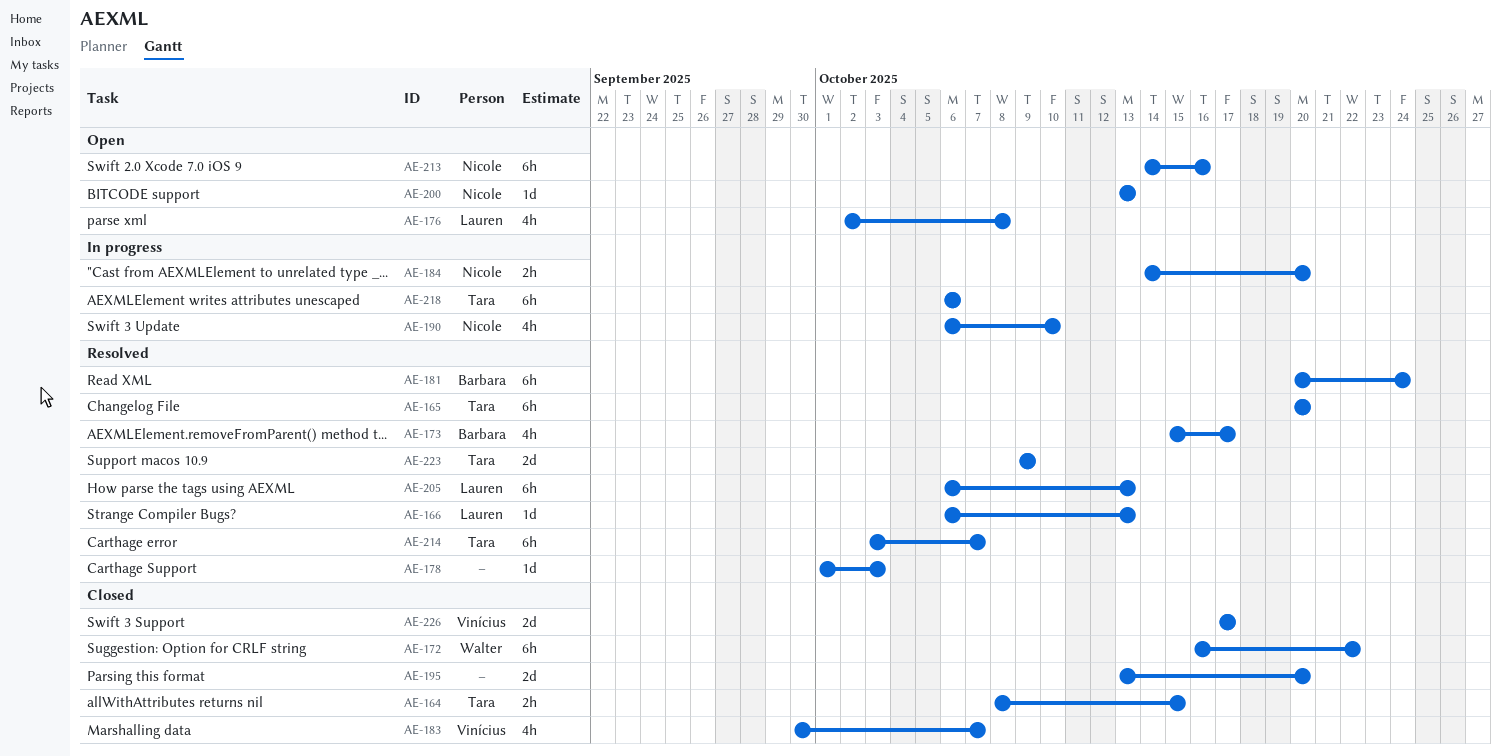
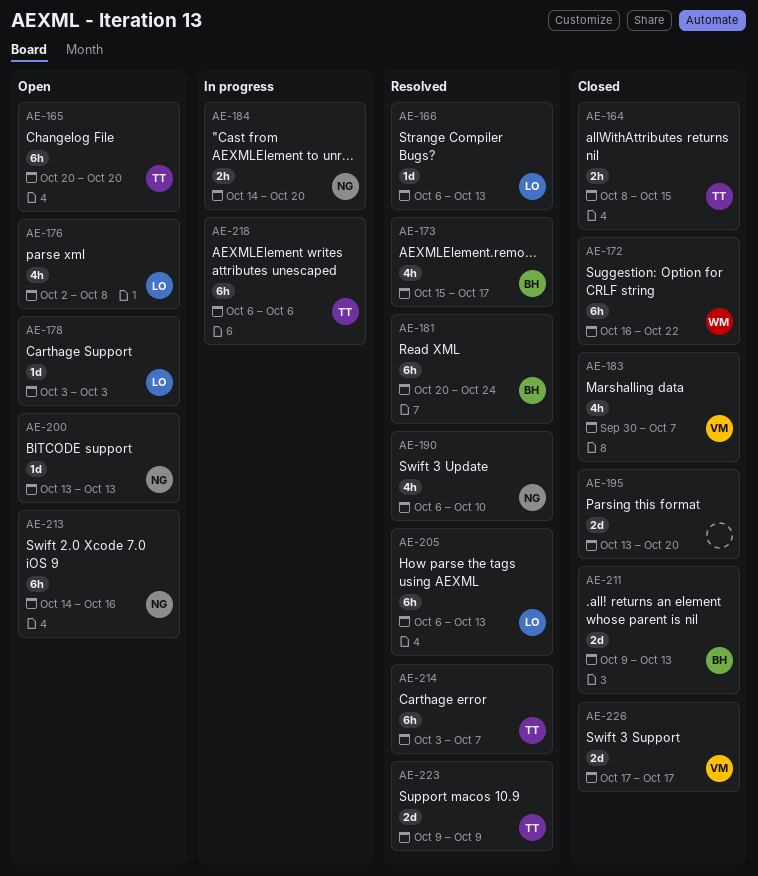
AE-165, status: Resolved -> Open
AE-178, status: Resolved -> Open
AE-178, owner: none -> Lauren
AE-178, start: Oct 1 -> Oct 3
AE-190, status: In progress -> Resolved
AE-211: none -> present

